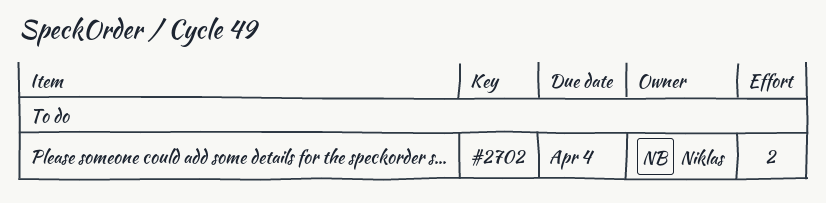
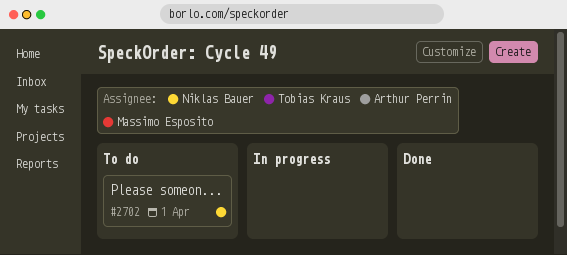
#2702, due: Apr 4 -> Apr 1

